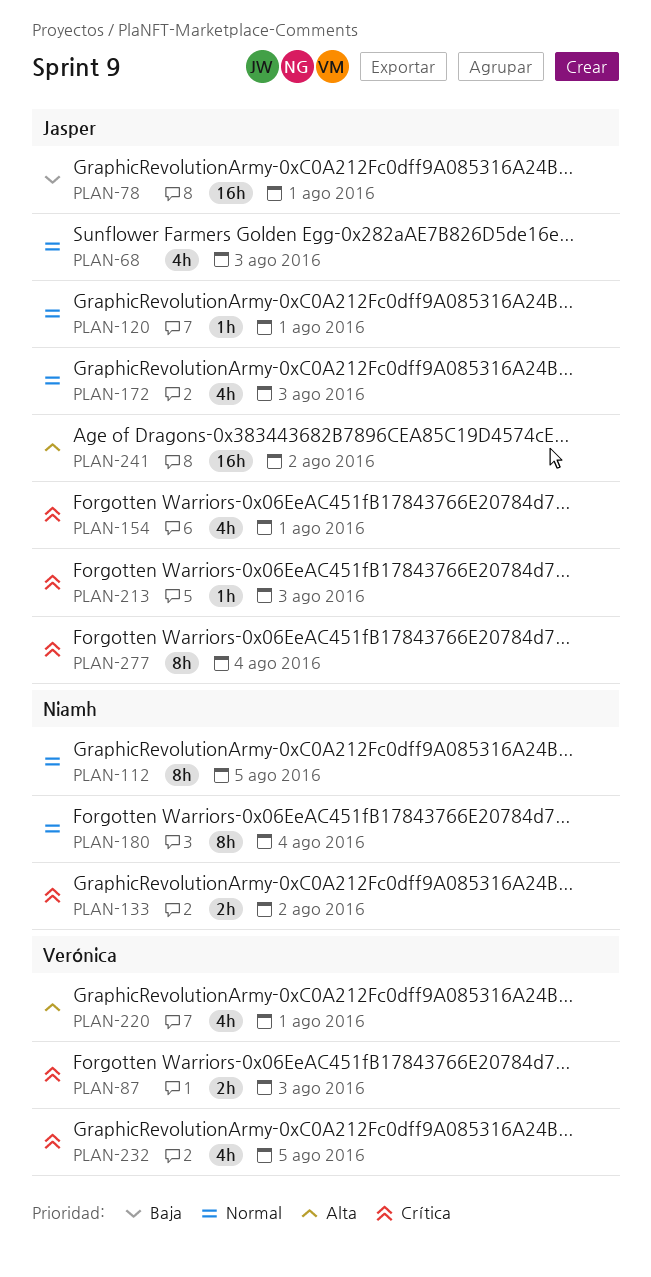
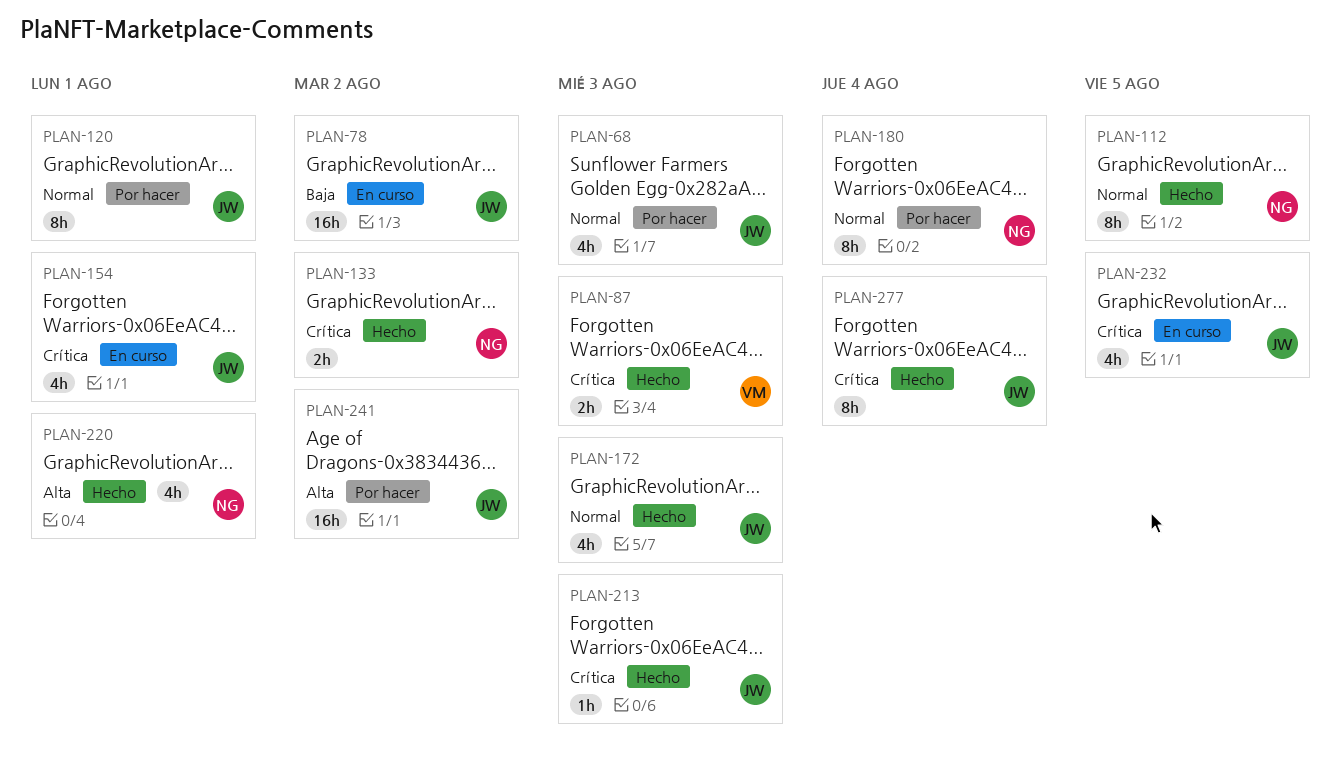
PLAN-78, due: Aug 1 -> Aug 2
PLAN-120, estimate: 1h -> 8h
PLAN-220, owner: Verónica -> Niamh
PLAN-232, owner: Verónica -> Jasper

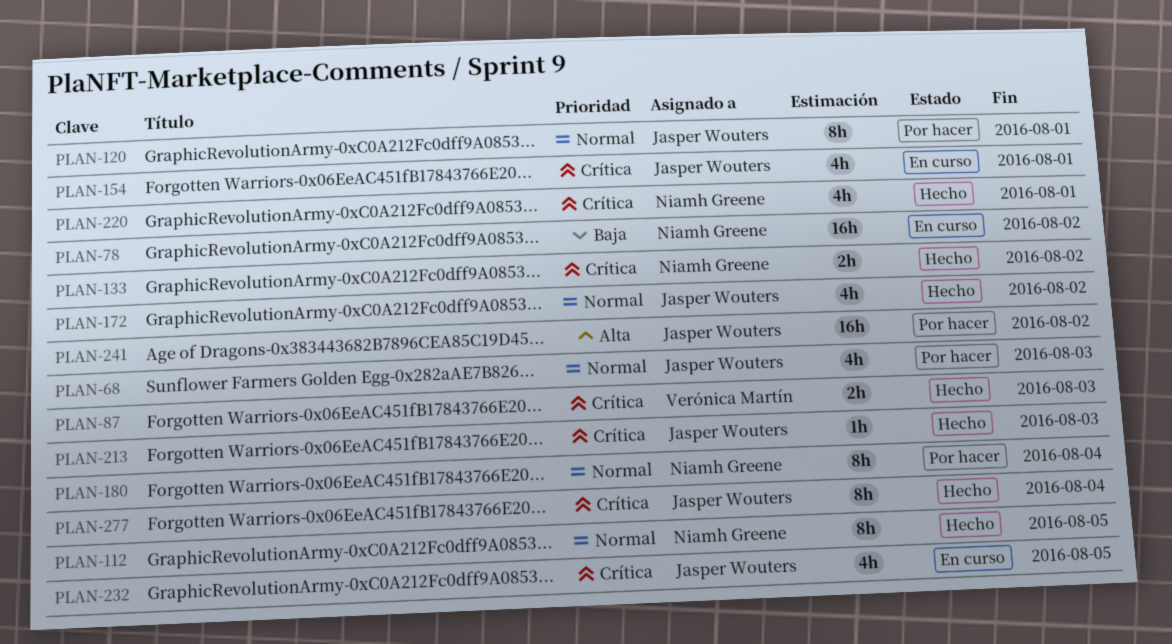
PLAN-78, owner: Jasper Wouters -> Niamh Greene
PLAN-172, due: Aug 3 -> Aug 2
PLAN-220, priority: Alta -> Crítica

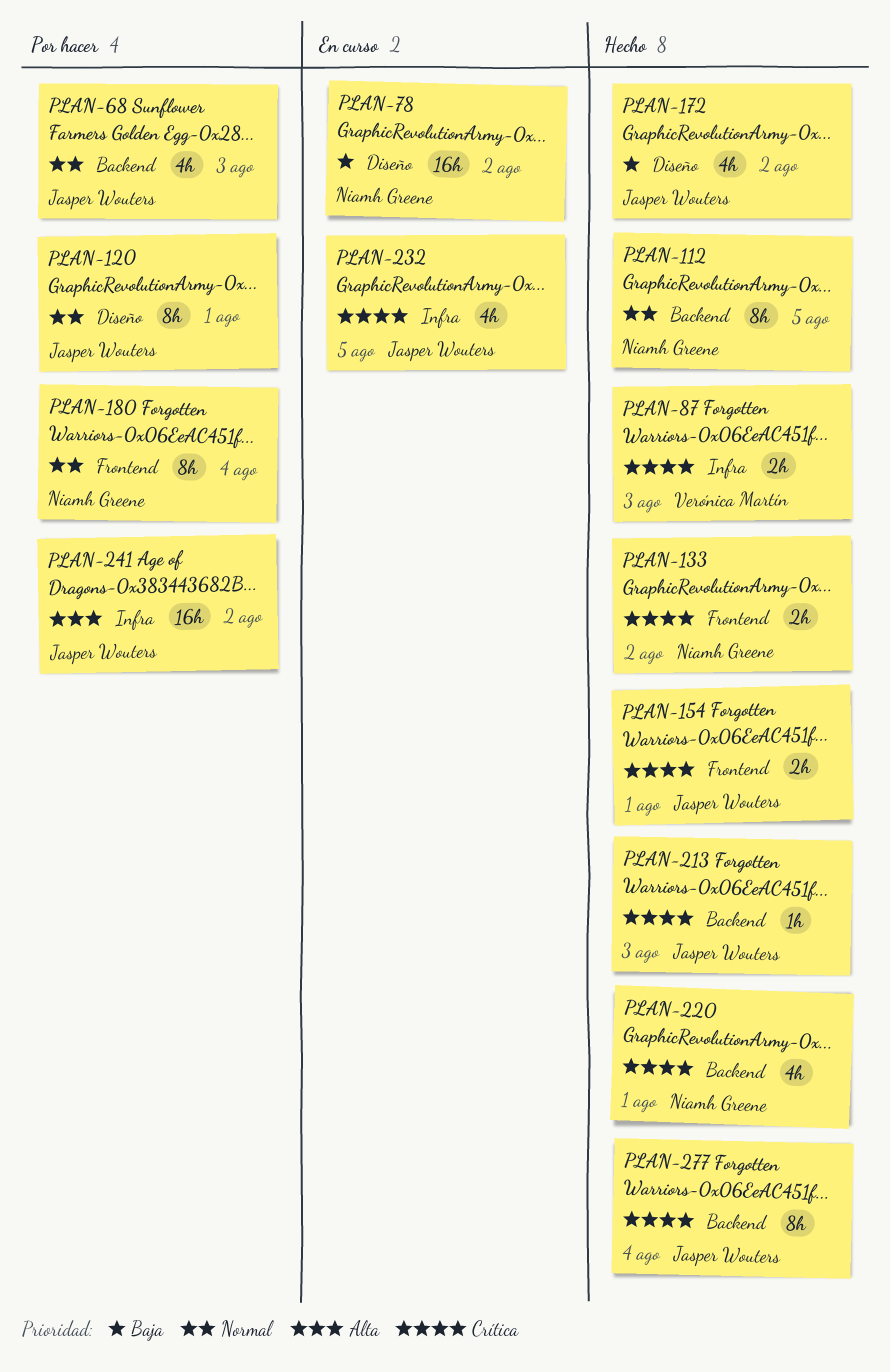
PLAN-154, status: En curso -> Hecho
PLAN-154, estimate: 4h -> 2h
PLAN-172, priority: Normal -> Baja

